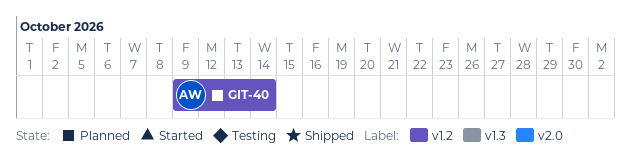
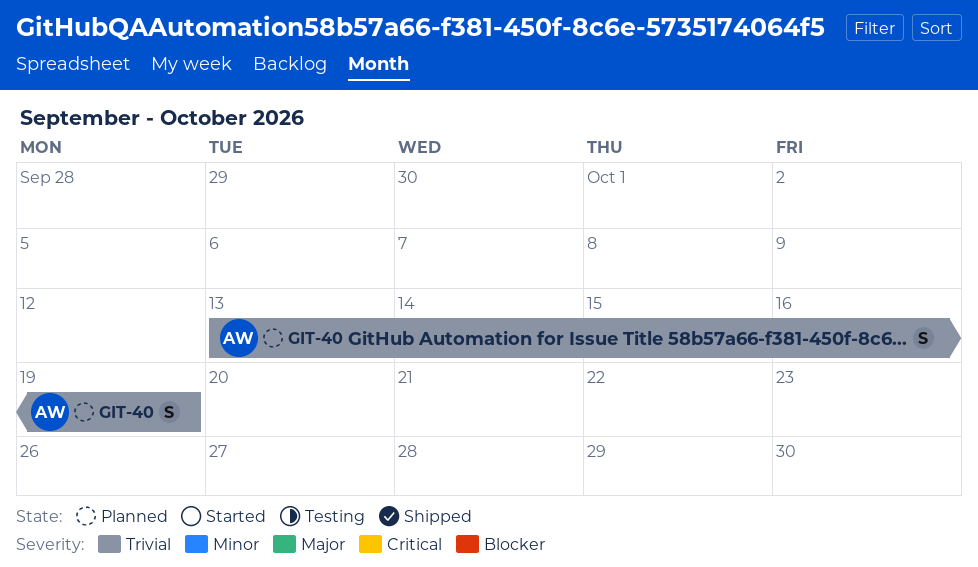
GIT-40, start: Oct 9 -> Oct 13
GIT-40, due: Oct 14 -> Oct 19

